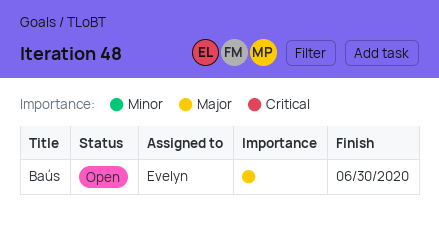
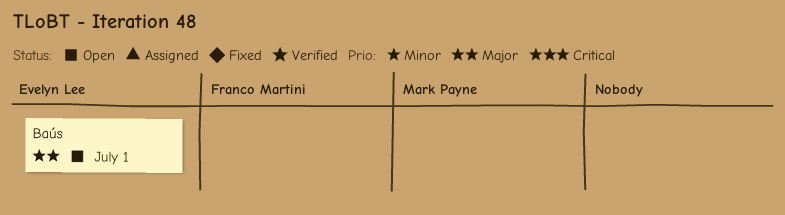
Baús, due: Jun 30 -> Jul 1

